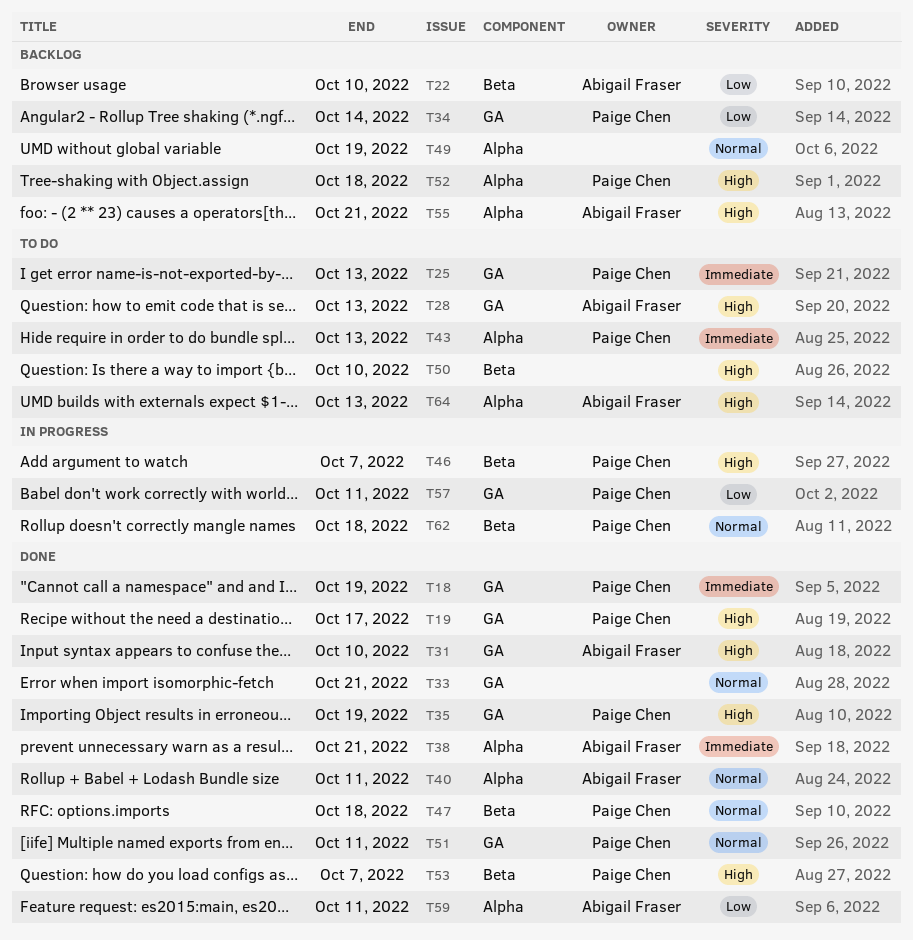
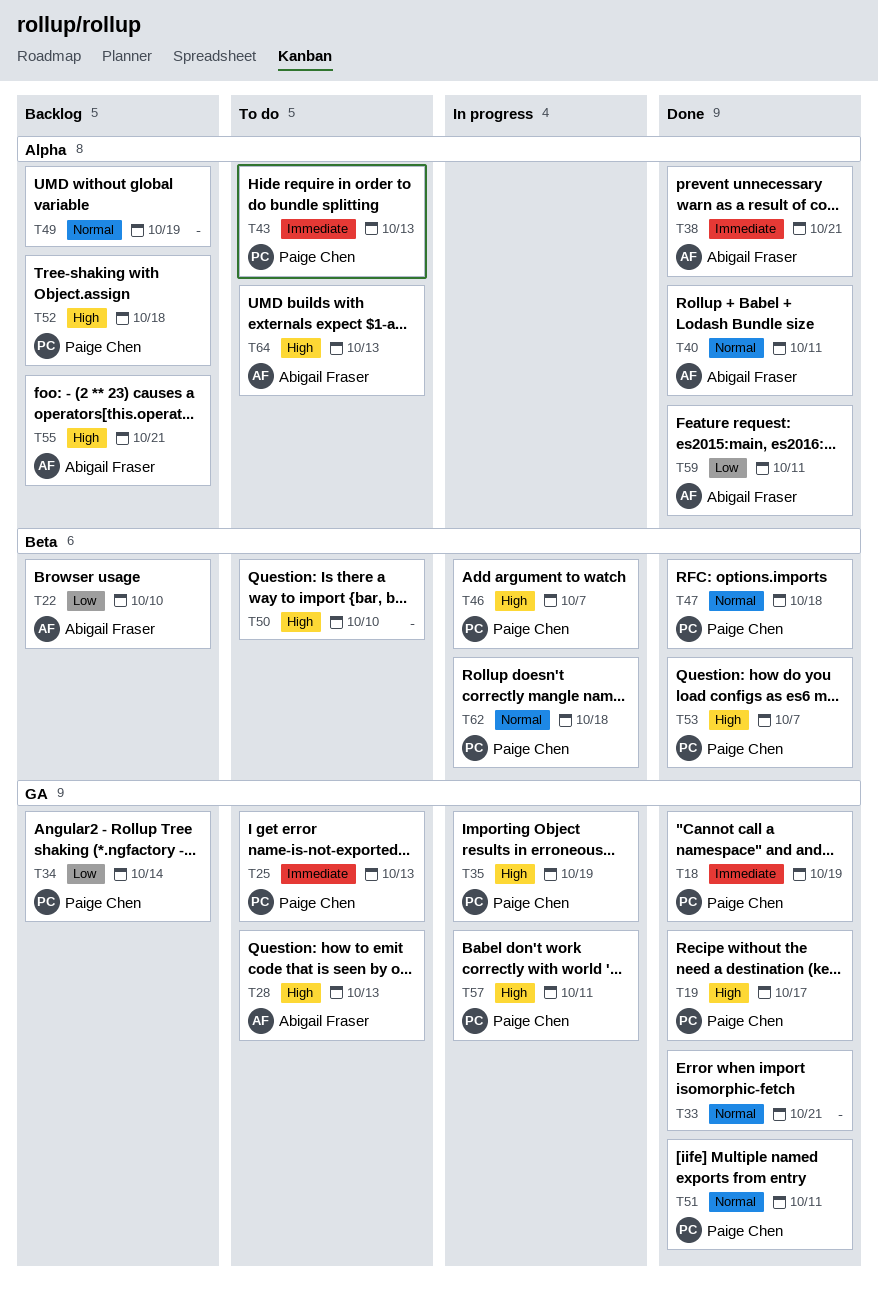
T31: present -> none
T35, status: Done -> In progress
T57, priority: Low -> High

